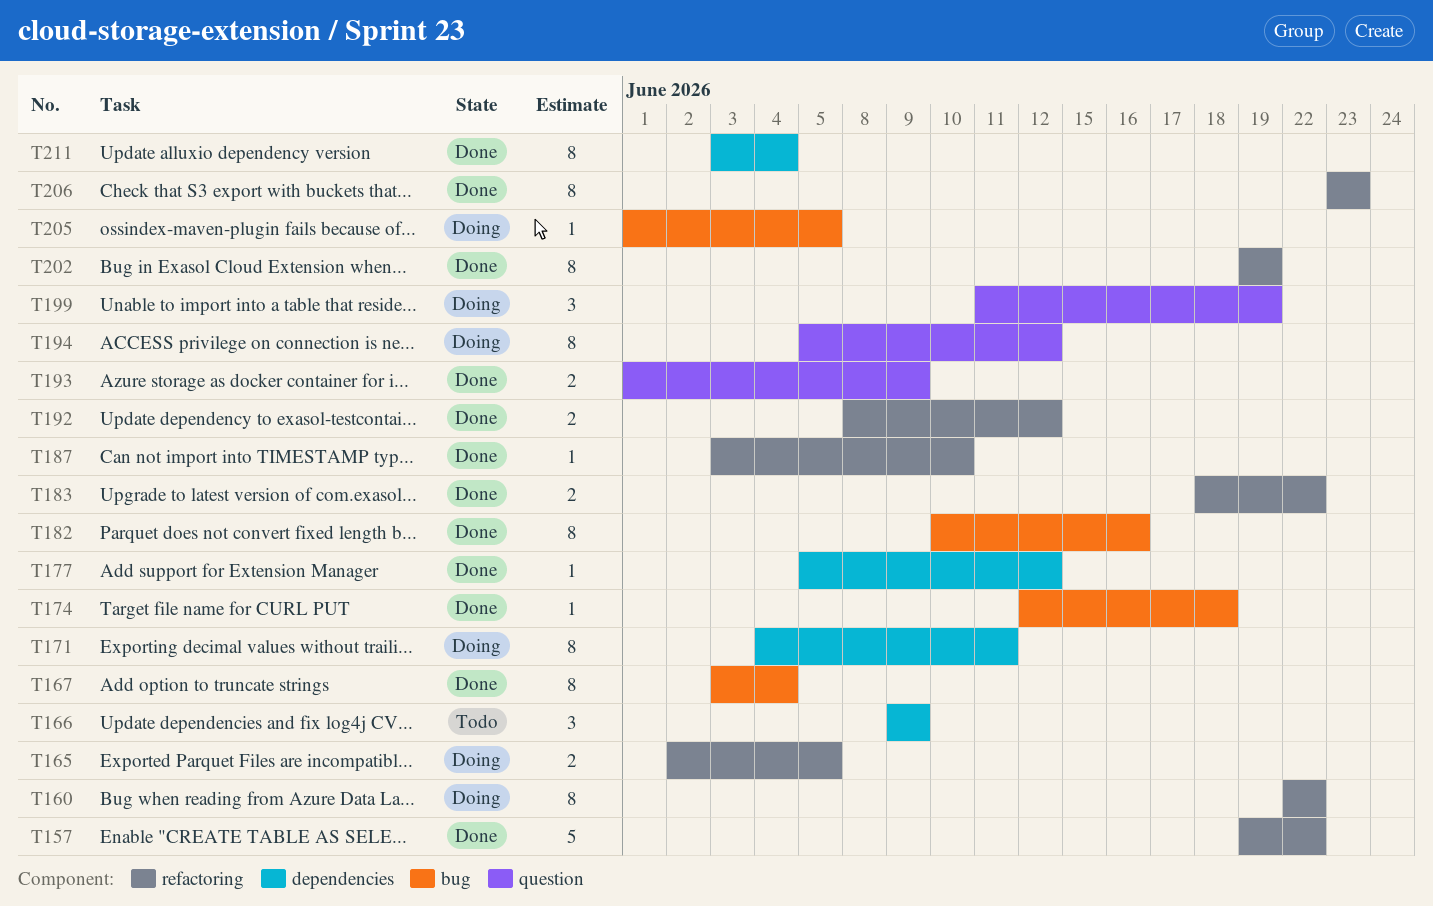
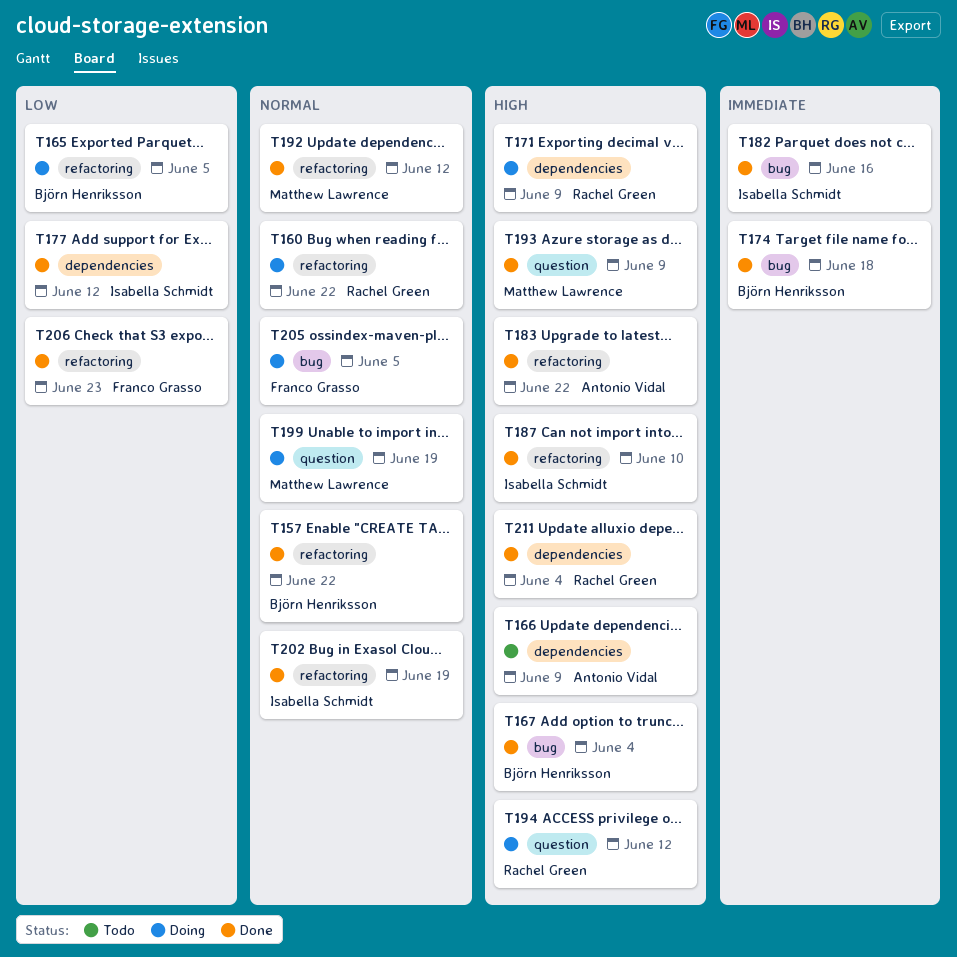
T171, due: Jun 11 -> Jun 9

